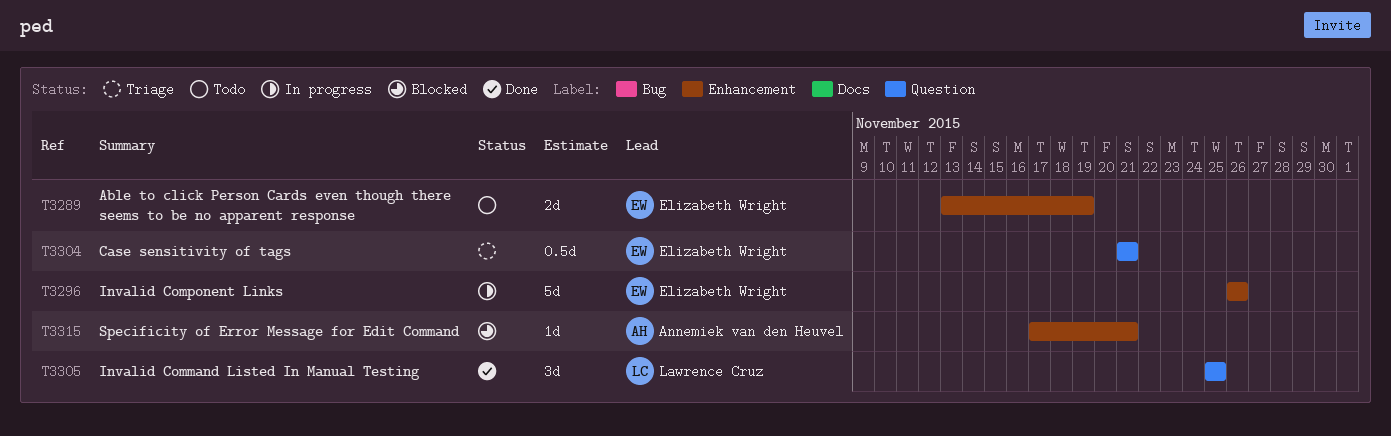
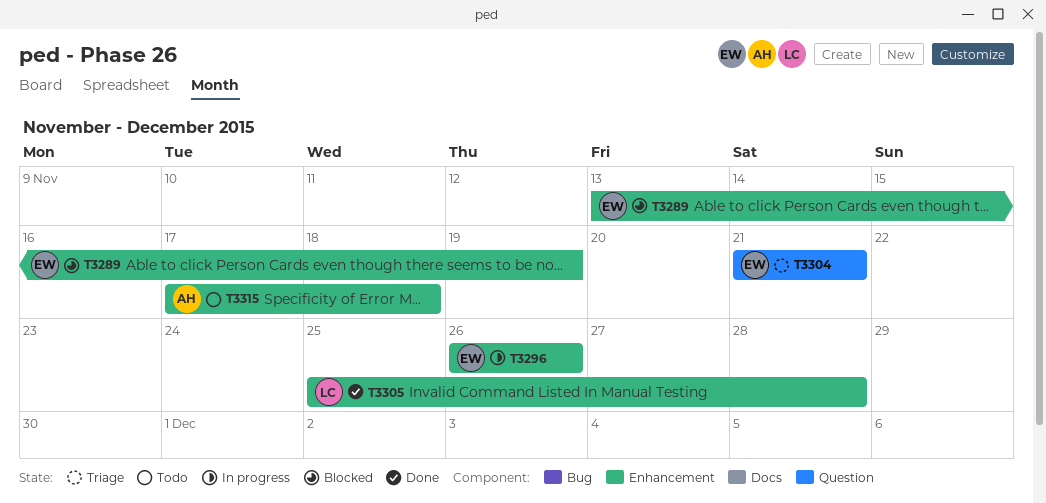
T3289, status: Todo -> Blocked
T3305, label: Question -> Enhancement
T3305, due: Nov 25 -> Nov 28
T3315, status: Blocked -> Todo
T3315, due: Nov 21 -> Nov 18

